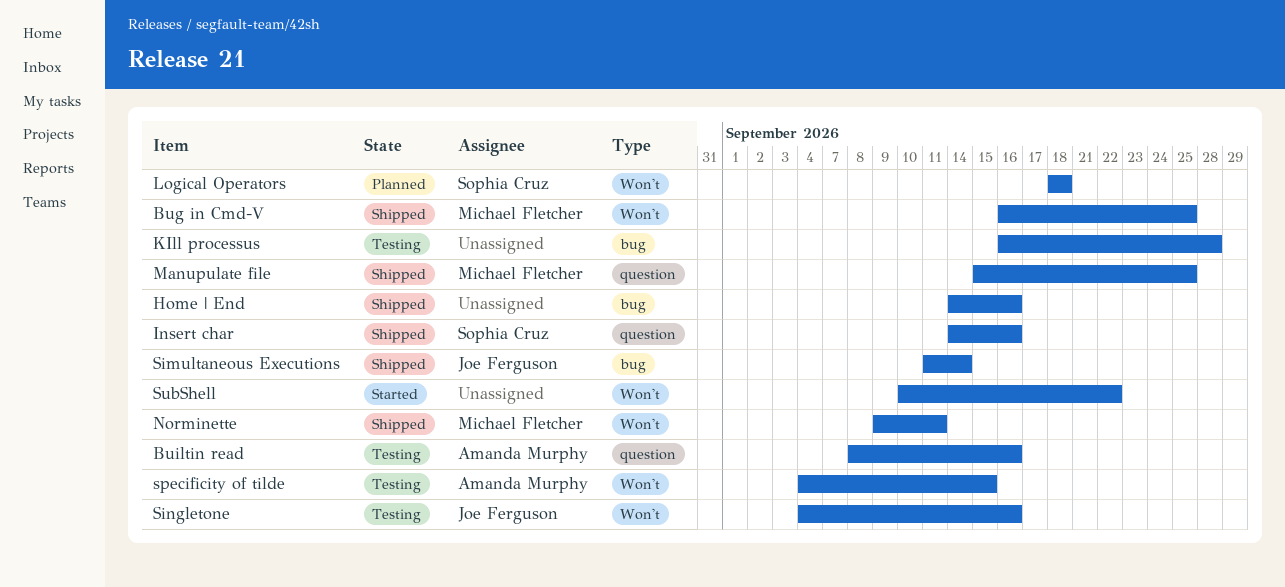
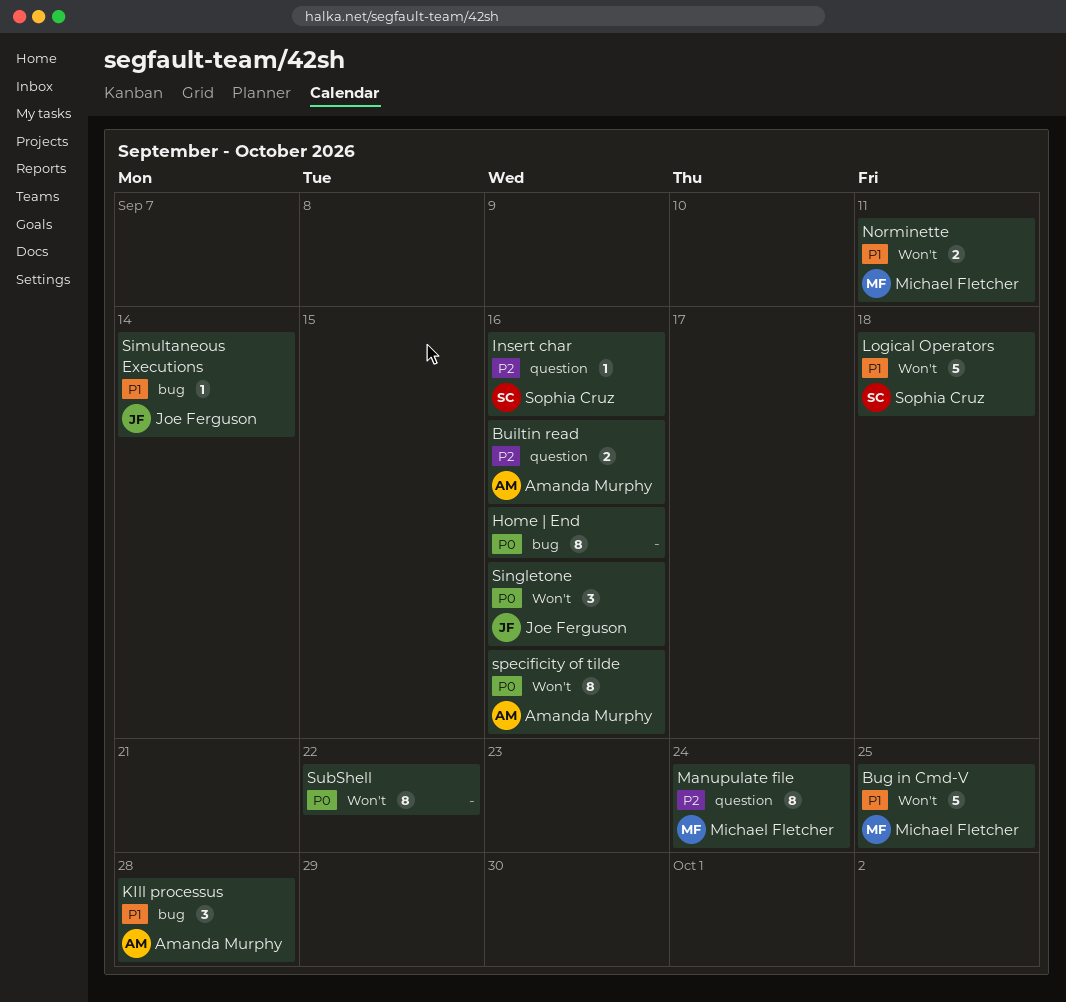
KIll processus, owner: none -> Amanda Murphy
Manupulate file, due: Sep 25 -> Sep 24
specificity of tilde, due: Sep 15 -> Sep 16

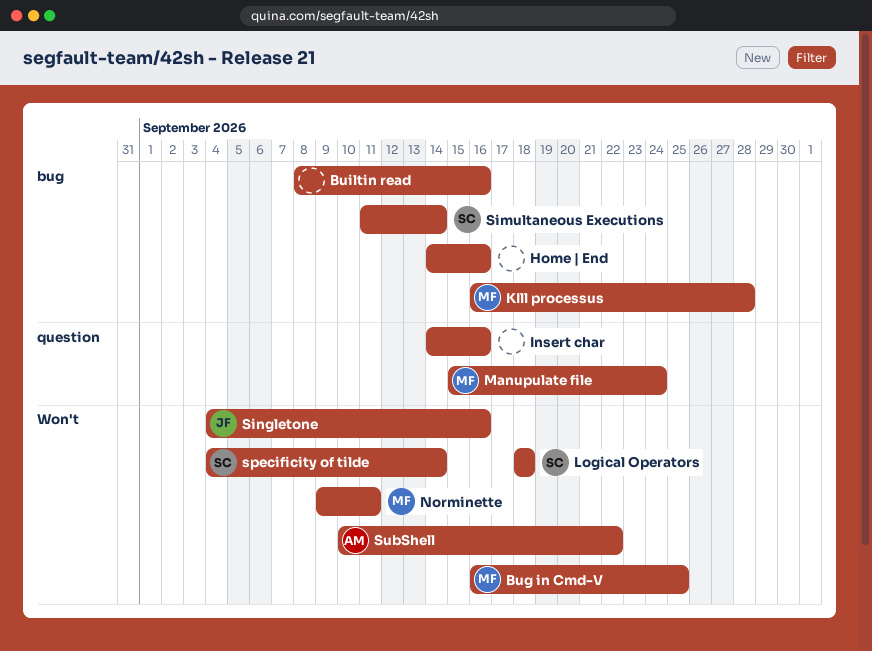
Builtin read, owner: Amanda Murphy -> none
Builtin read, label: question -> bug
Insert char, owner: Sophia Cruz -> none
KIll processus, owner: Amanda Murphy -> Michael Fletcher
Simultaneous Executions, owner: Joe Ferguson -> Sophia Cruz
specificity of tilde, owner: Amanda Murphy -> Sophia Cruz
specificity of tilde, due: Sep 16 -> Sep 14
SubShell, owner: none -> Amanda Murphy

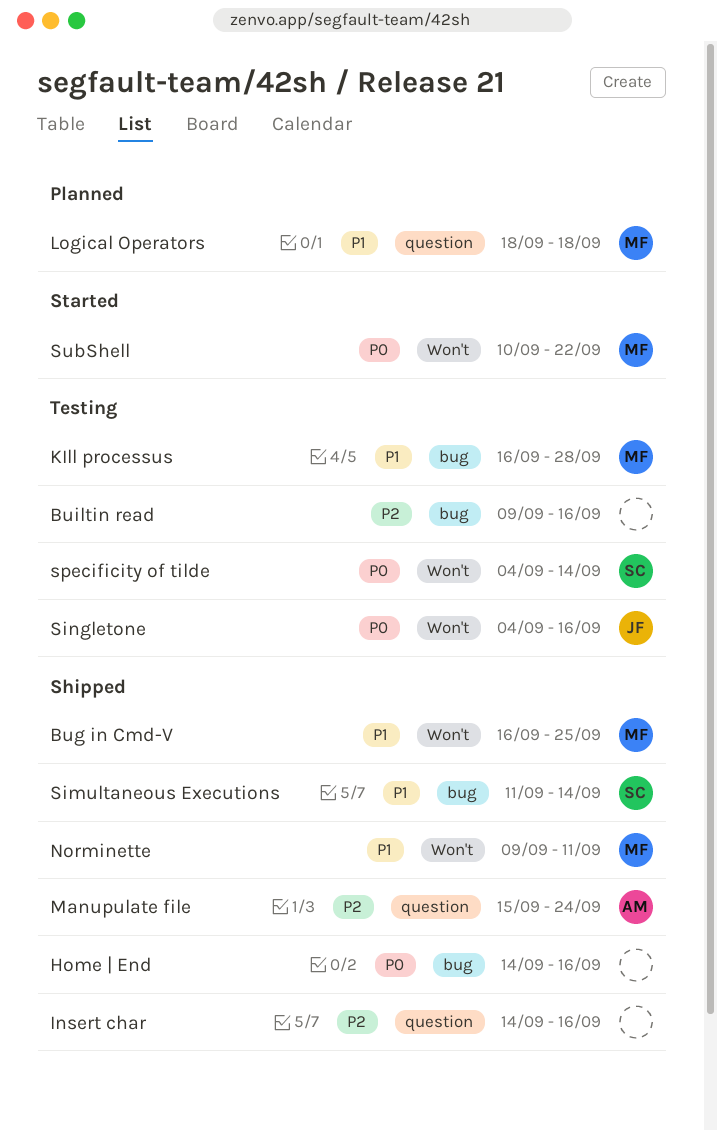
Builtin read, start: Sep 8 -> Sep 9
Logical Operators, owner: SC -> MF
Logical Operators, label: Won't -> question
Manupulate file, owner: MF -> AM
SubShell, owner: AM -> MF

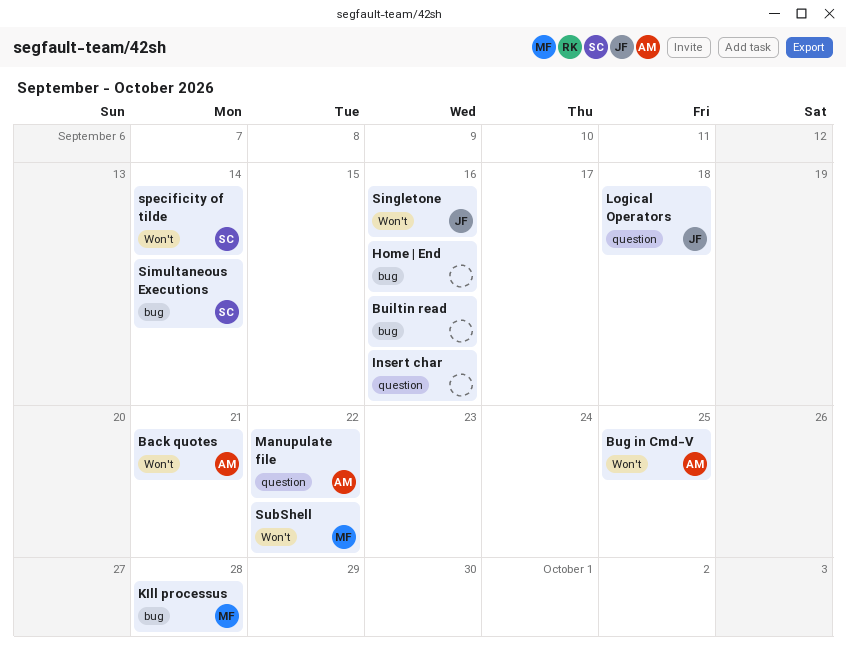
Back quotes: none -> present
Bug in Cmd-V, owner: MF -> AM
Logical Operators, owner: MF -> JF
Manupulate file, due: Sep 24 -> Sep 22
Norminette: present -> none

